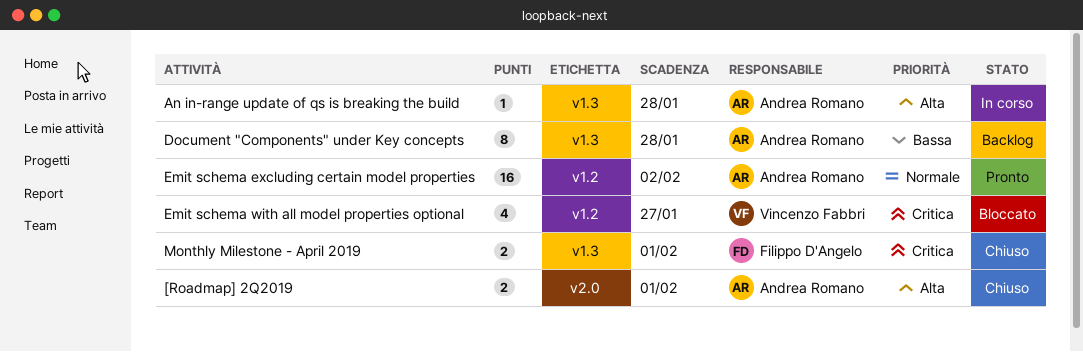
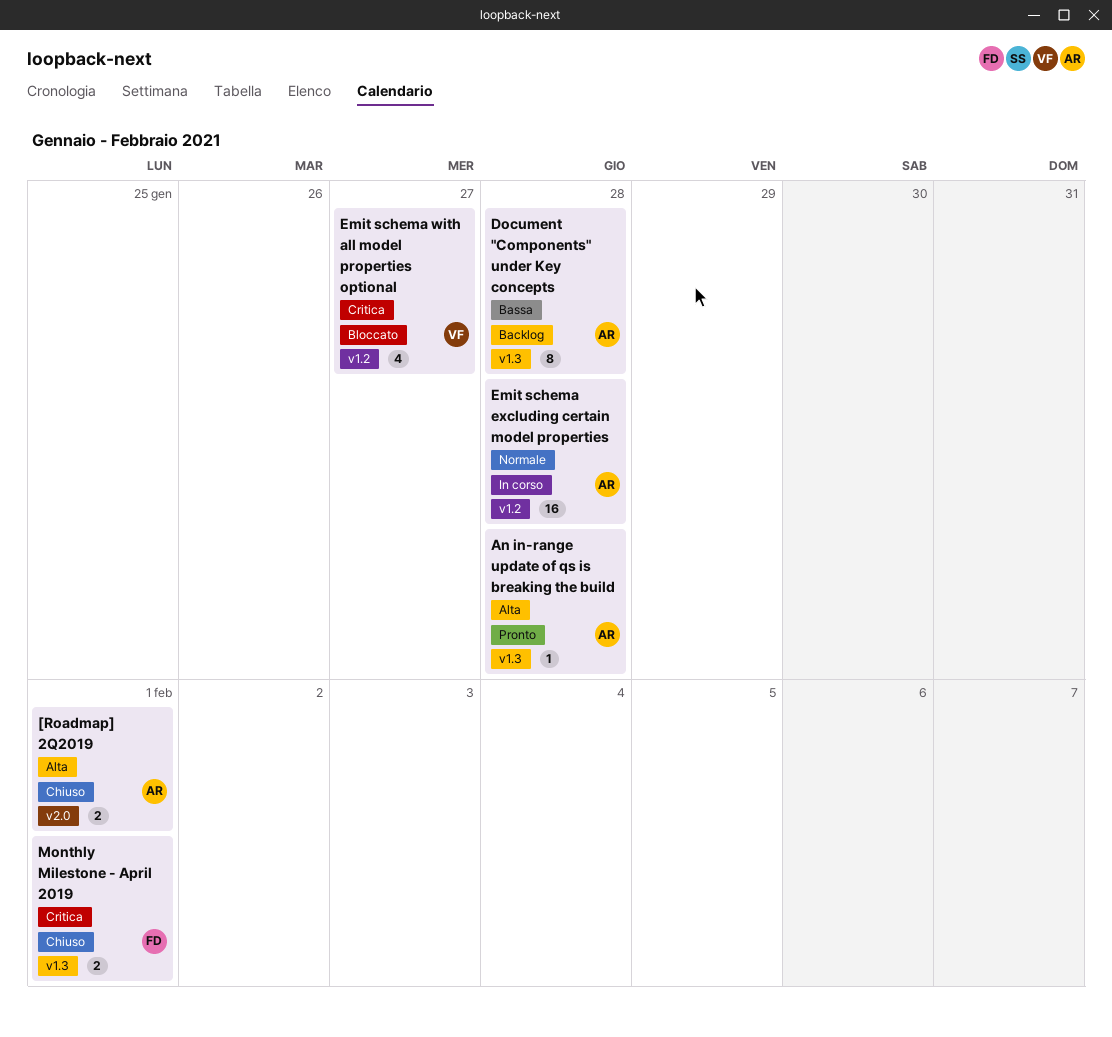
An in-range update of qs is breaking the build, status: In corso -> Pronto
Emit schema excluding certain model properties, status: Pronto -> In corso
Emit schema excluding certain model properties, due: Feb 2 -> Jan 28

